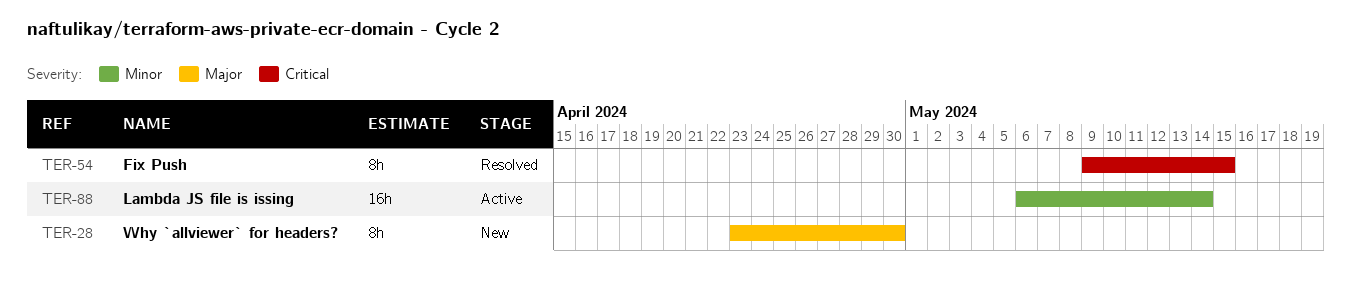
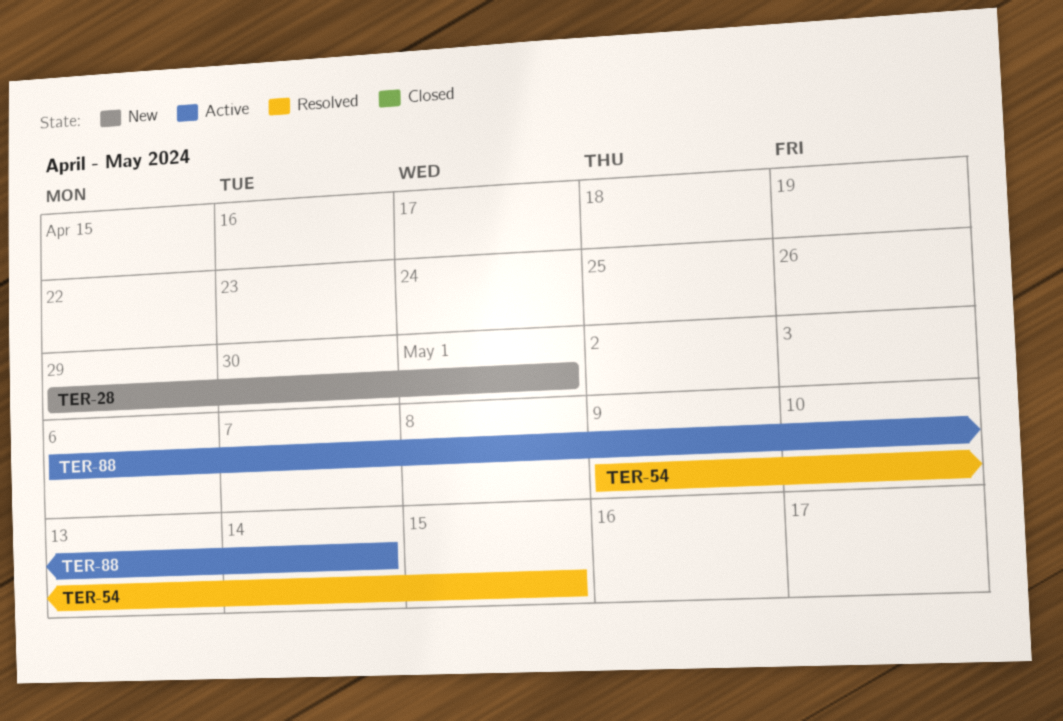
TER-28, start: Apr 23 -> Apr 29
TER-28, due: Apr 30 -> May 1

